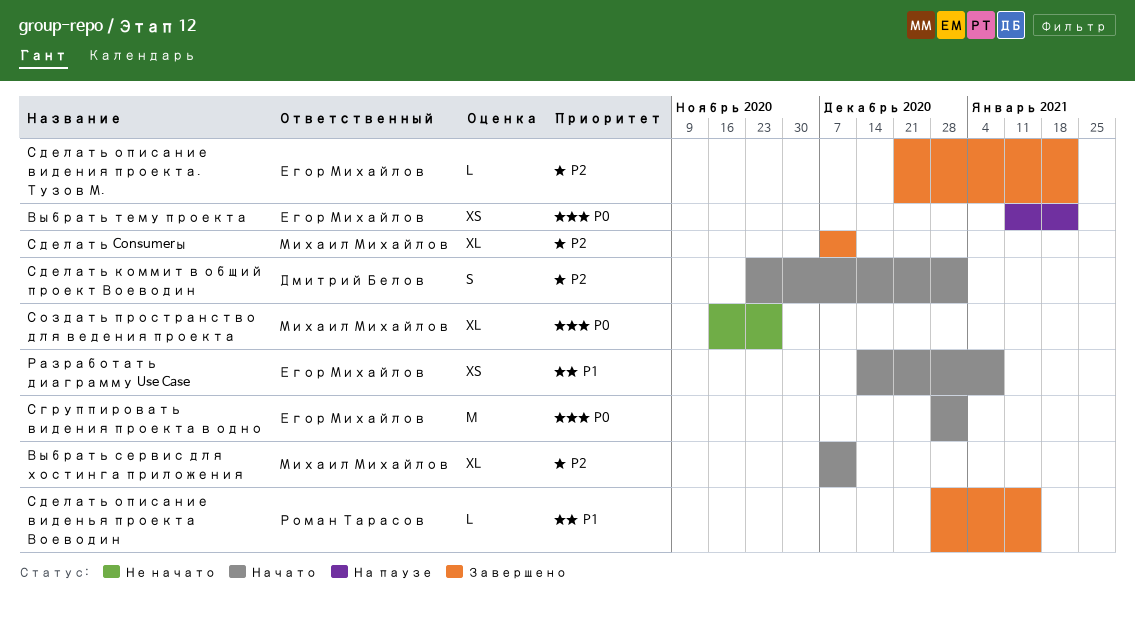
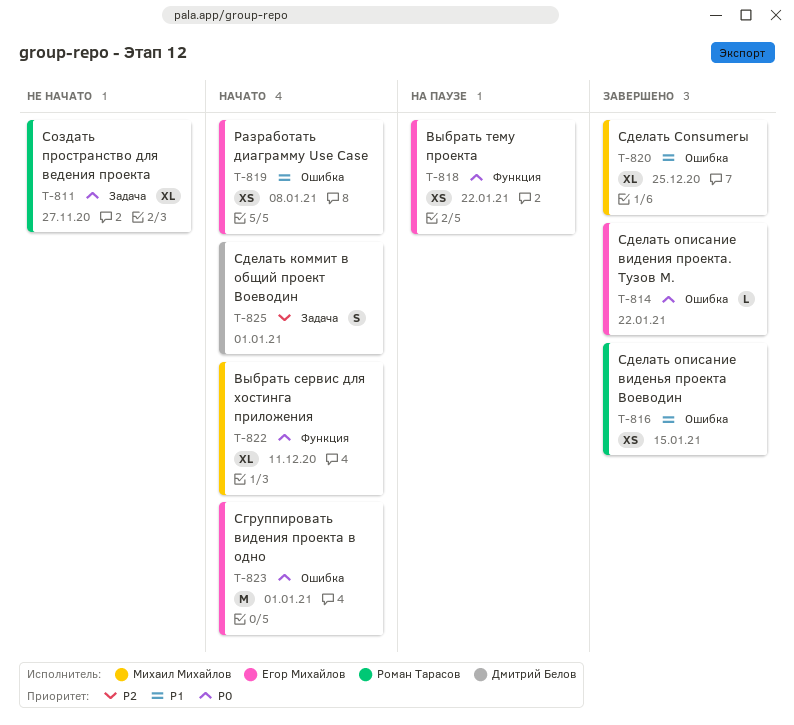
Выбрать сервис для хостинга приложения, priority: P2 -> P0
Сделать Consumerы, priority: P2 -> P1
Сделать Consumerы, due: Dec 11 -> Dec 25
Сделать описание видения проекта. Тузов М., priority: P2 -> P0
Сделать описание виденья проекта Воеводин, estimate: L -> XS
Создать пространство для ведения проекта, owner: Михаил Михайлов -> Роман Тарасов

